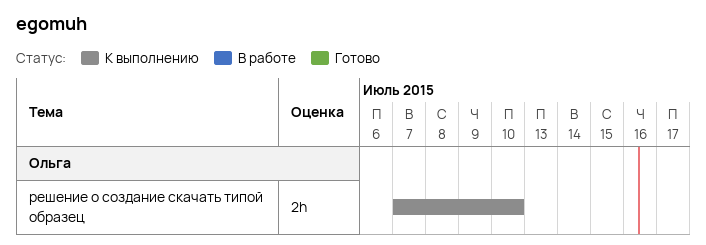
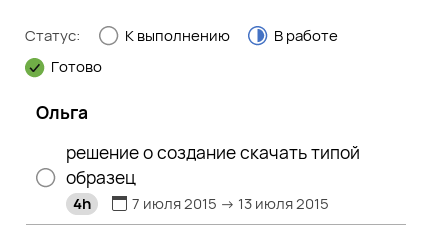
решение о создание скачать типой образец, estimate: 2h -> 4h
решение о создание скачать типой образец, due: Jul 10 -> Jul 13

